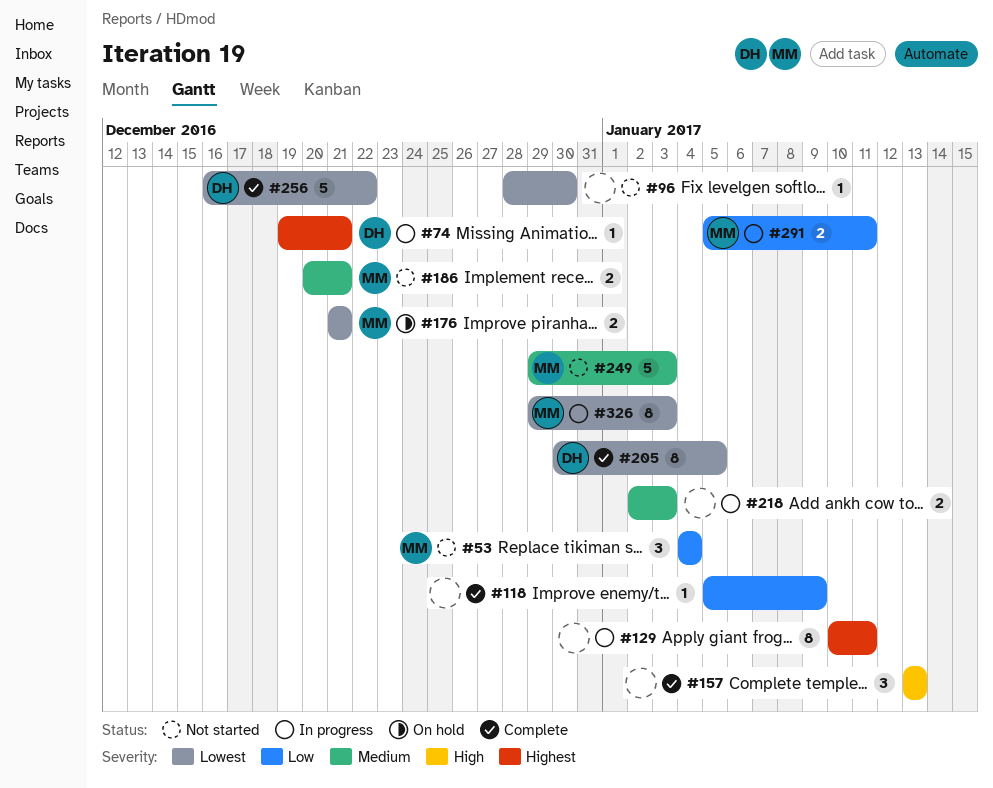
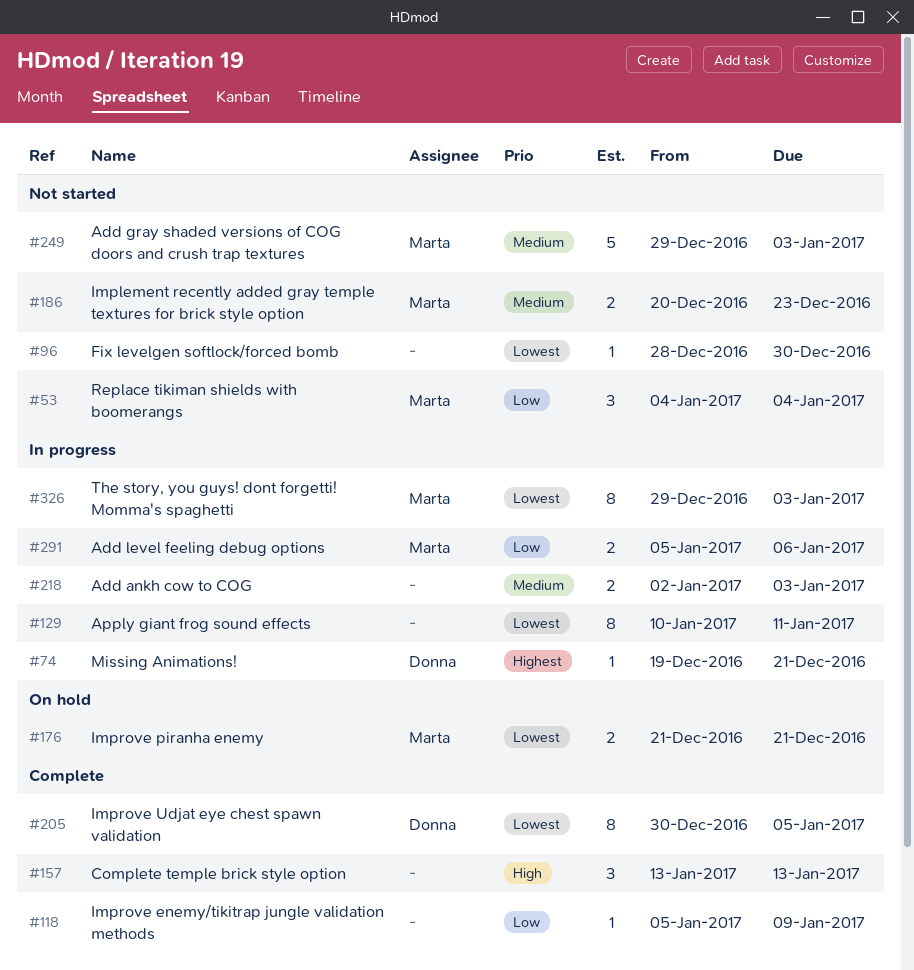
#129, priority: Highest -> Lowest
#186, due: Dec 21 -> Dec 23
#256: present -> none
#291, due: Jan 11 -> Jan 6

